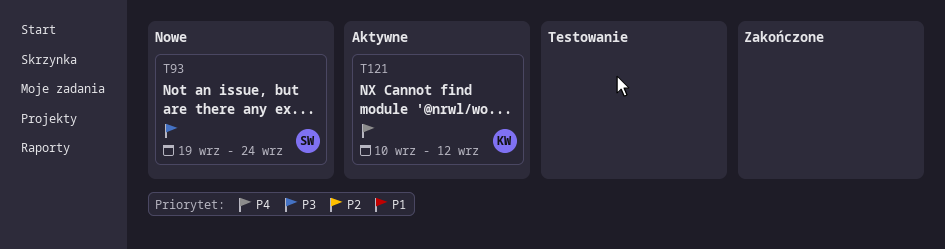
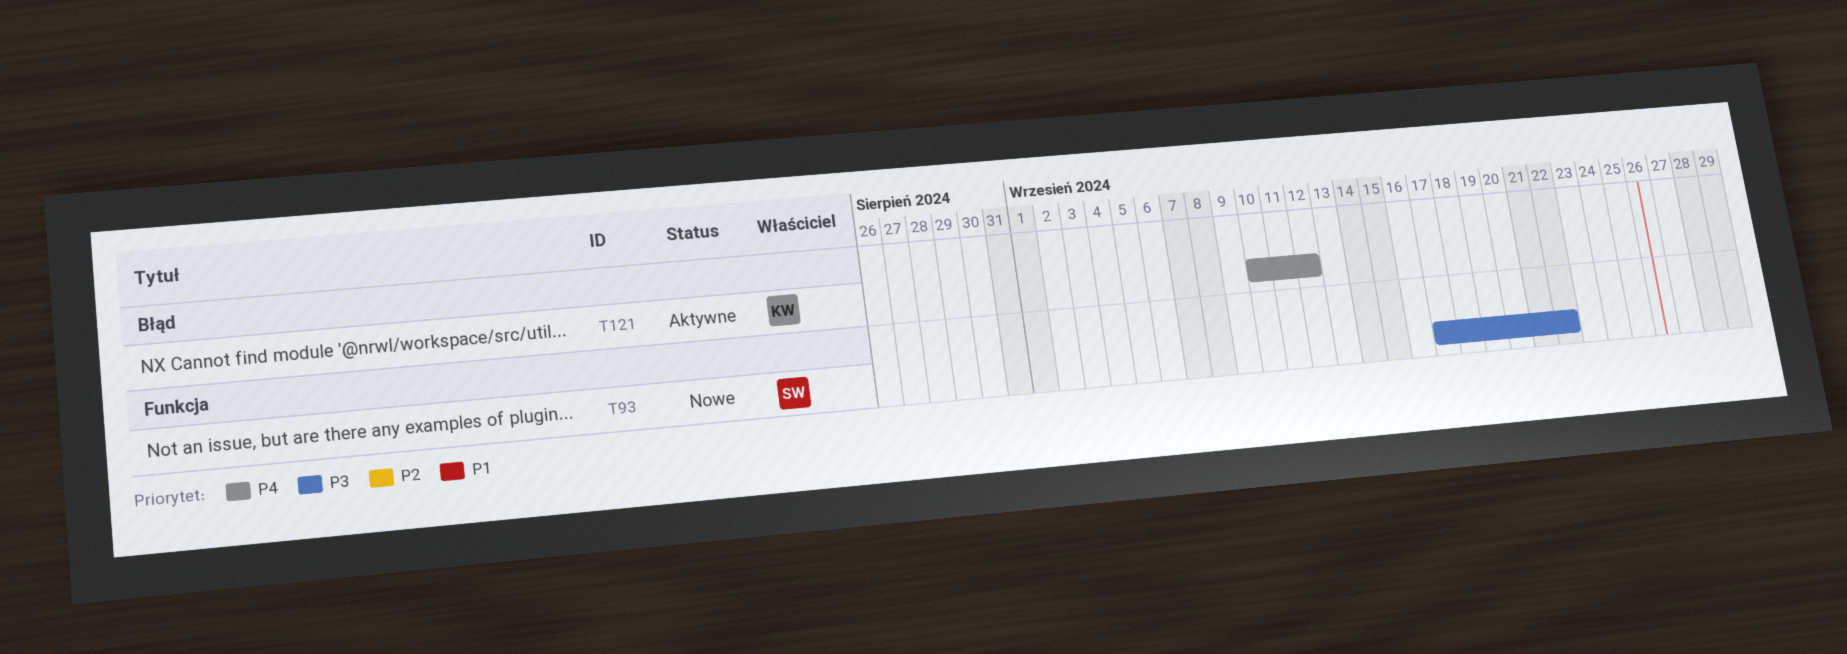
T93, start: Sep 19 -> Sep 17
T93, due: Sep 24 -> Sep 22

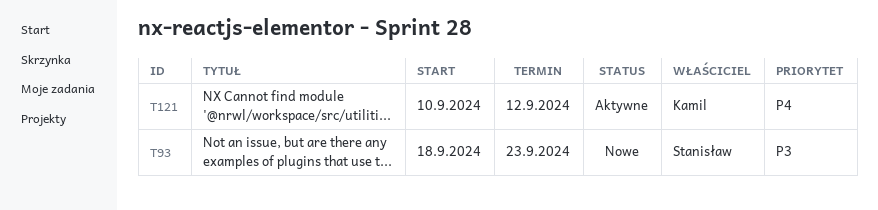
T93, start: Sep 17 -> Sep 18
T93, due: Sep 22 -> Sep 23

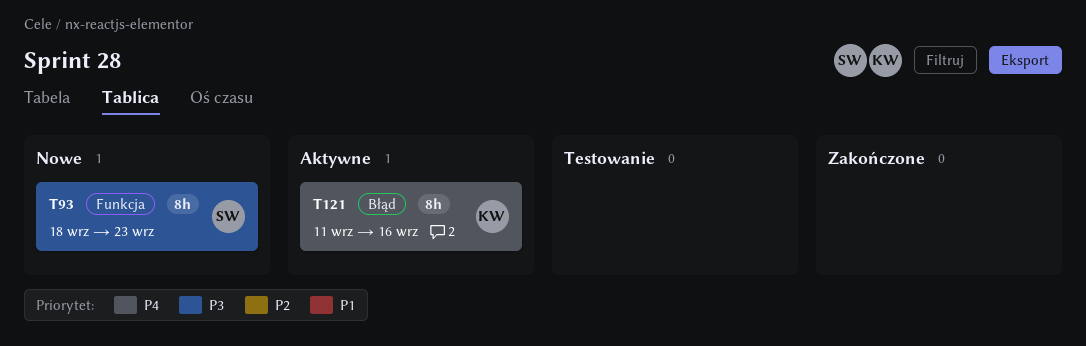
T121, start: Sep 10 -> Sep 11
T121, due: Sep 12 -> Sep 16

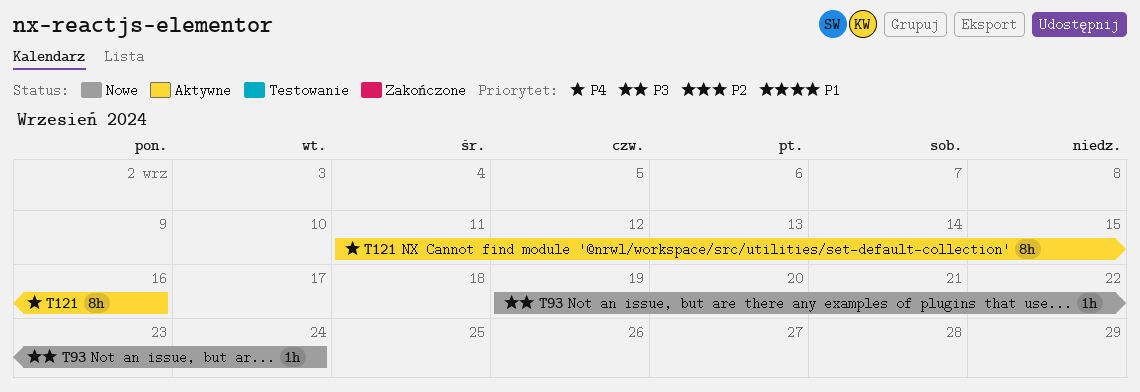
T93, estimate: 8h -> 1h
T93, start: Sep 18 -> Sep 19
T93, due: Sep 23 -> Sep 24

